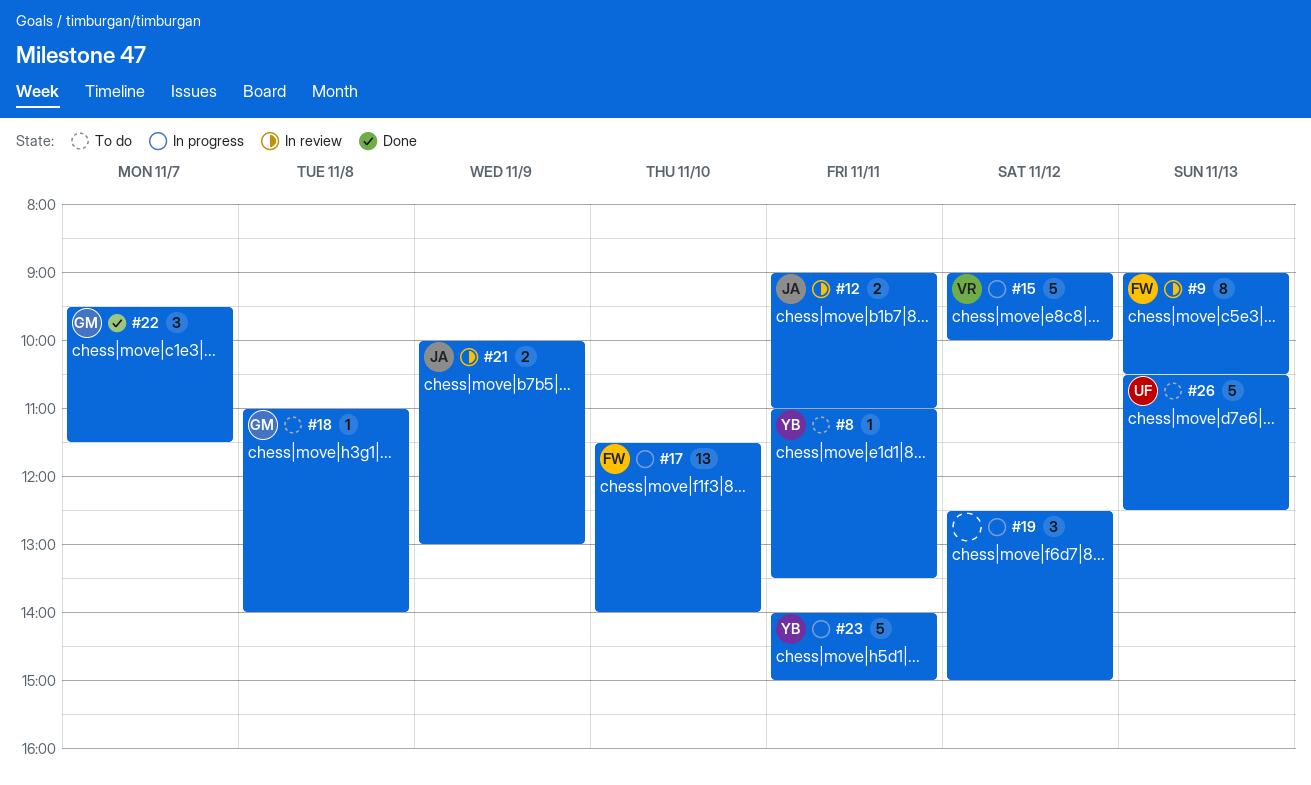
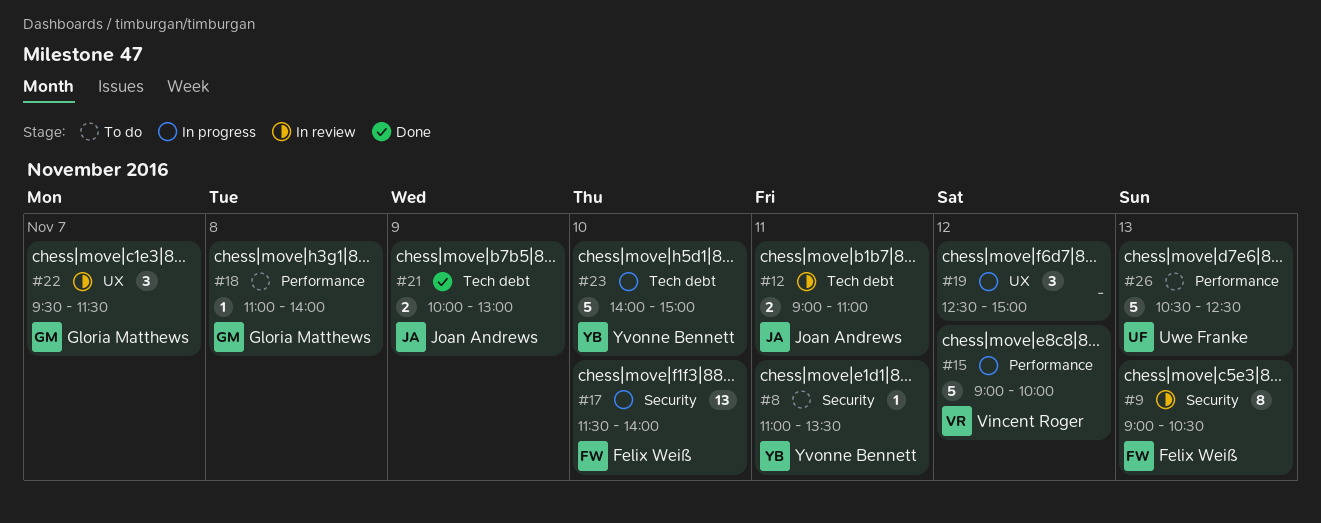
#21, status: In review -> Done
#22, status: Done -> In review
#23, day: Nov 11 -> Nov 10

